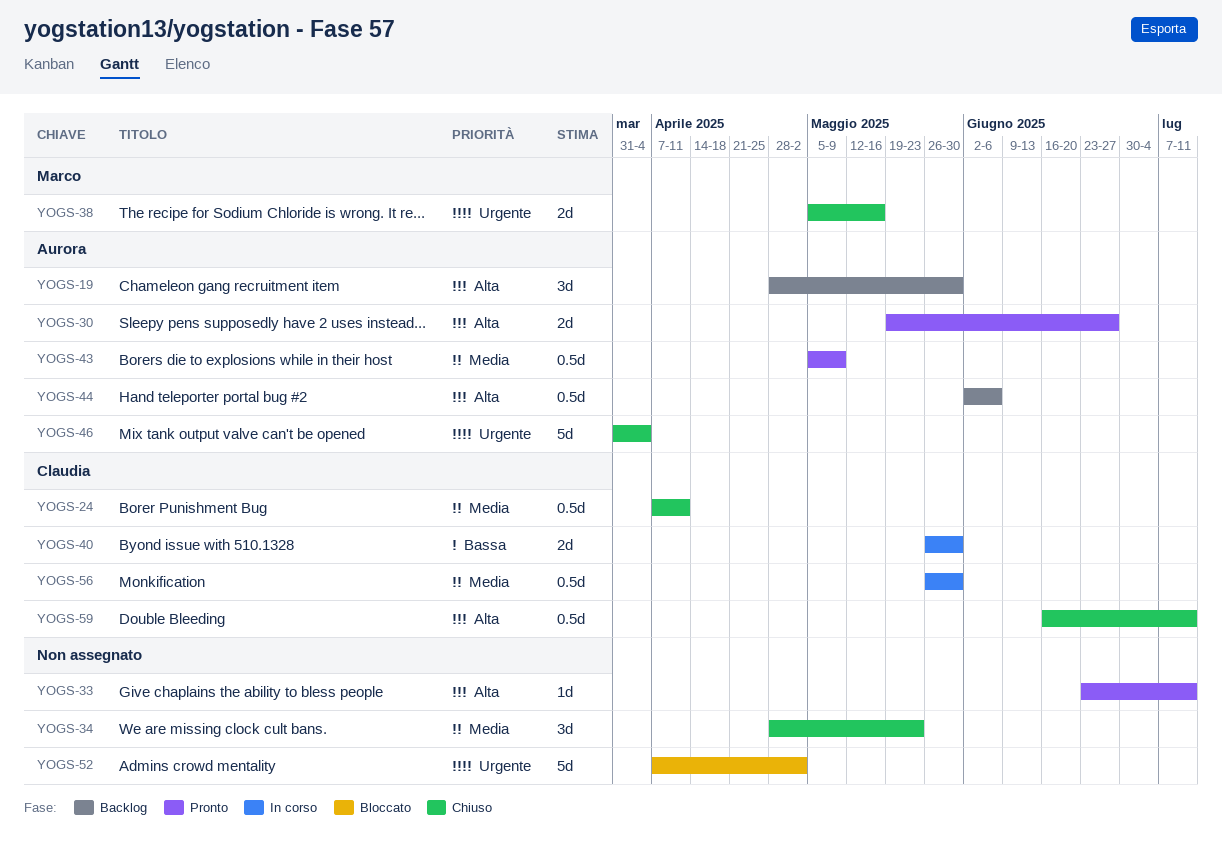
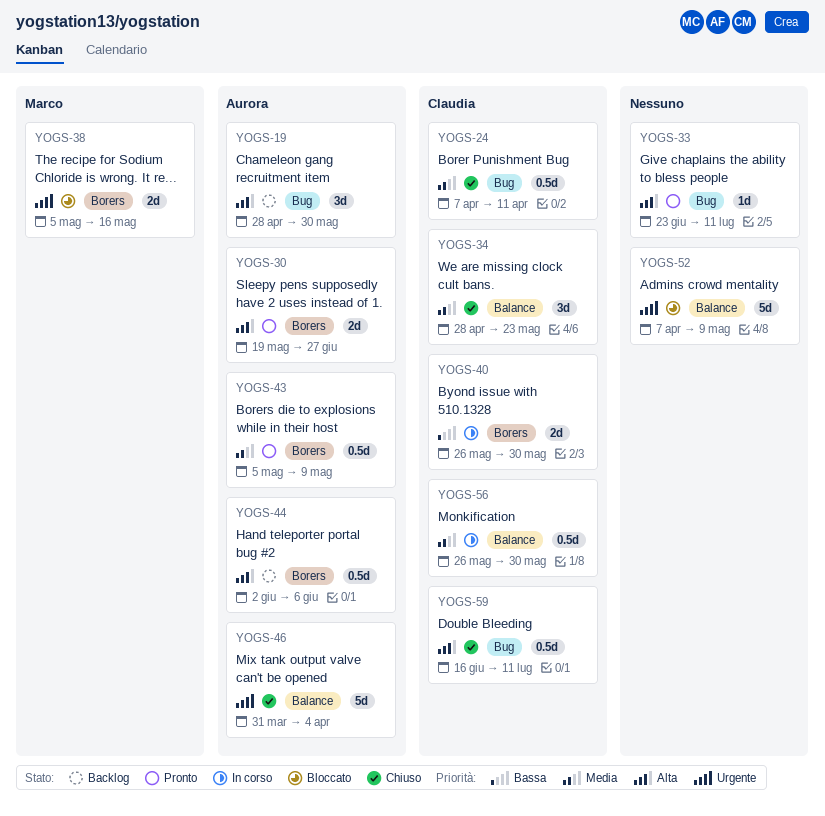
YOGS-34, owner: none -> Claudia
YOGS-38, status: Chiuso -> Bloccato
YOGS-52, due: May 2 -> May 9

